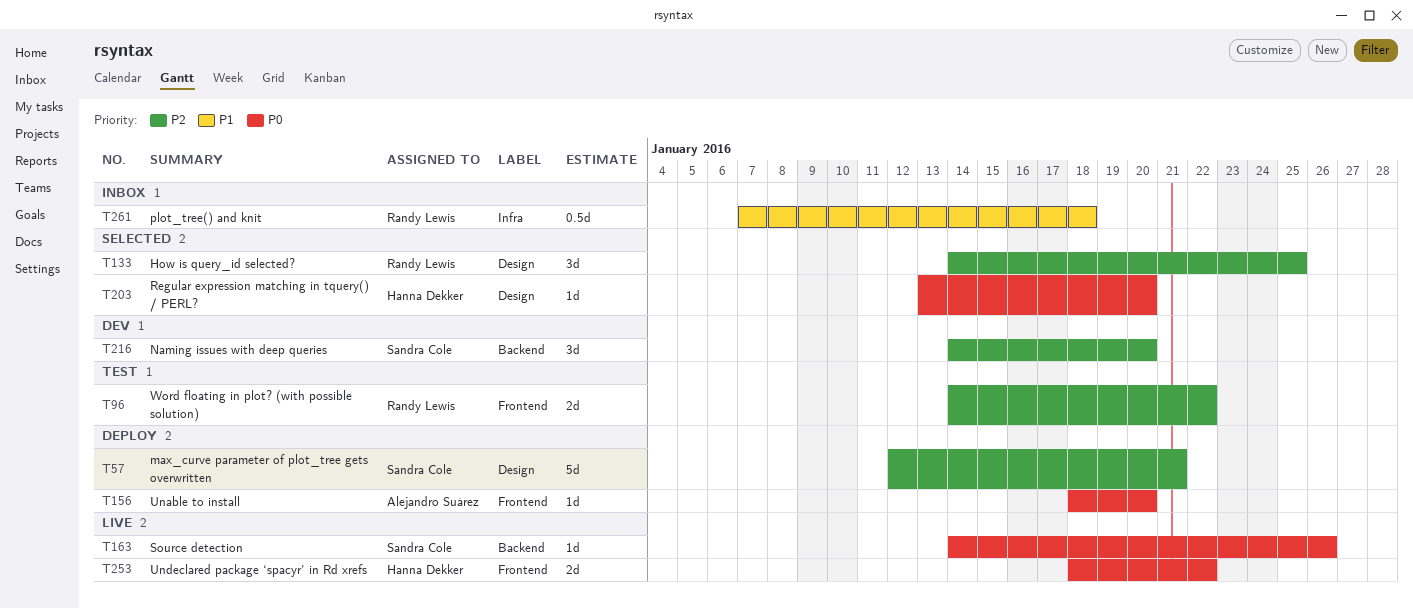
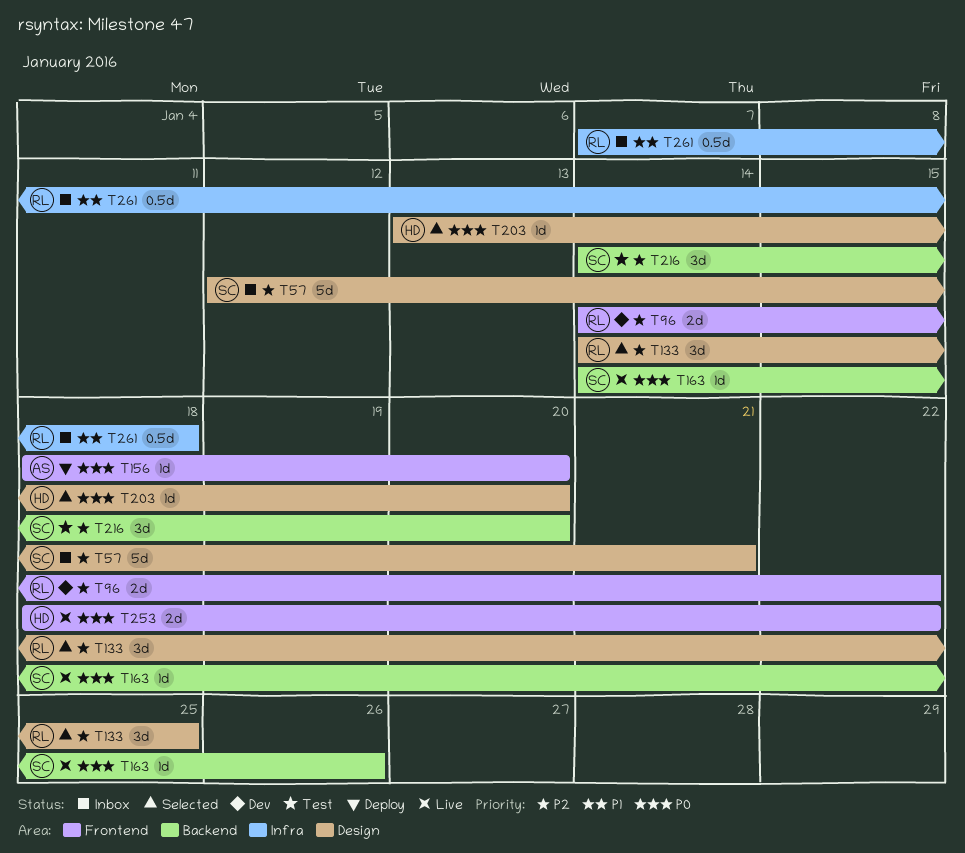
T57, status: Deploy -> Inbox
T96, status: Test -> Dev
T216, status: Dev -> Test

